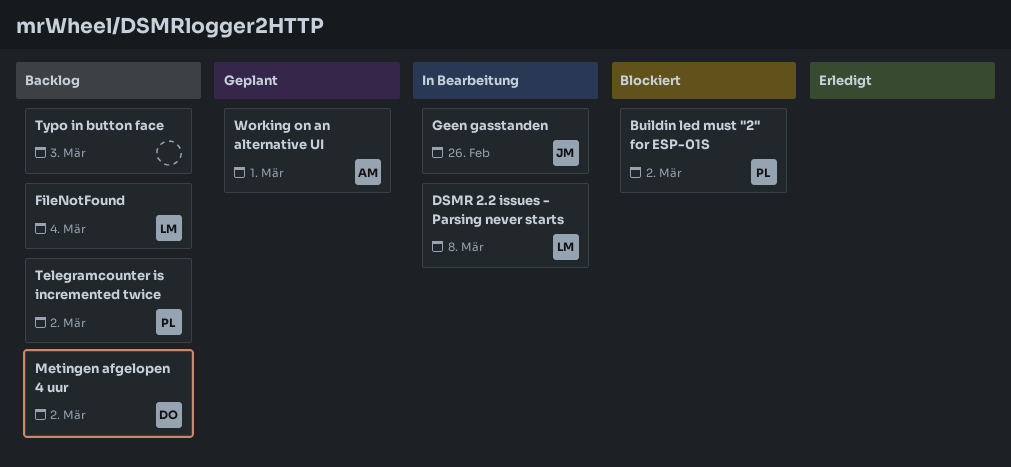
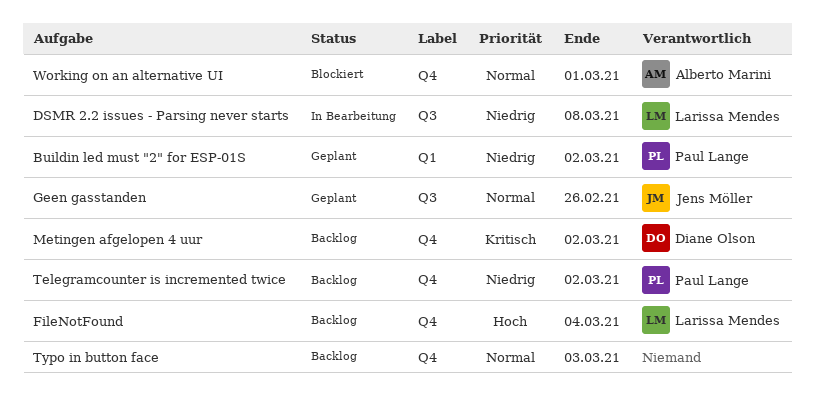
Buildin led must "2" for ESP-01S, status: Blockiert -> Geplant
Geen gasstanden, status: In Bearbeitung -> Geplant
Working on an alternative UI, status: Geplant -> Blockiert

